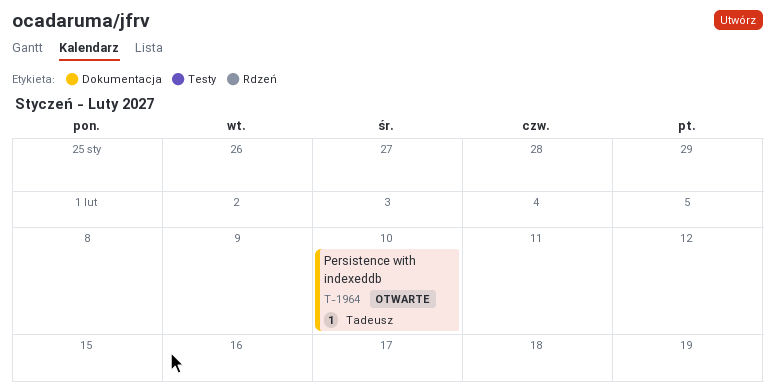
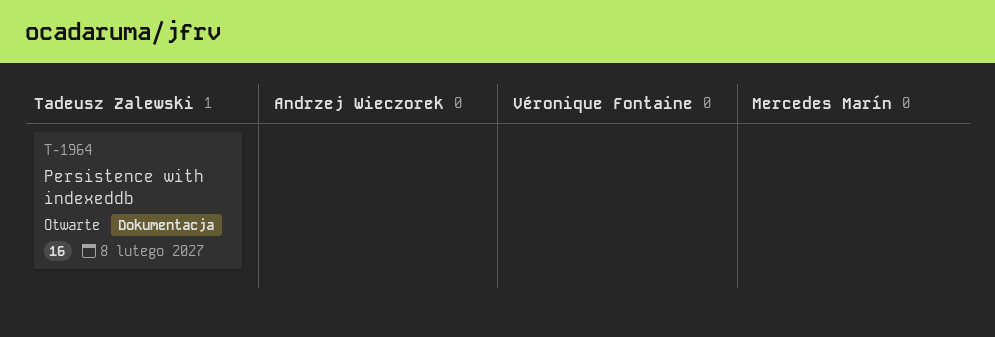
T-1964, estimate: 1 -> 16
T-1964, due: Feb 10 -> Feb 8

